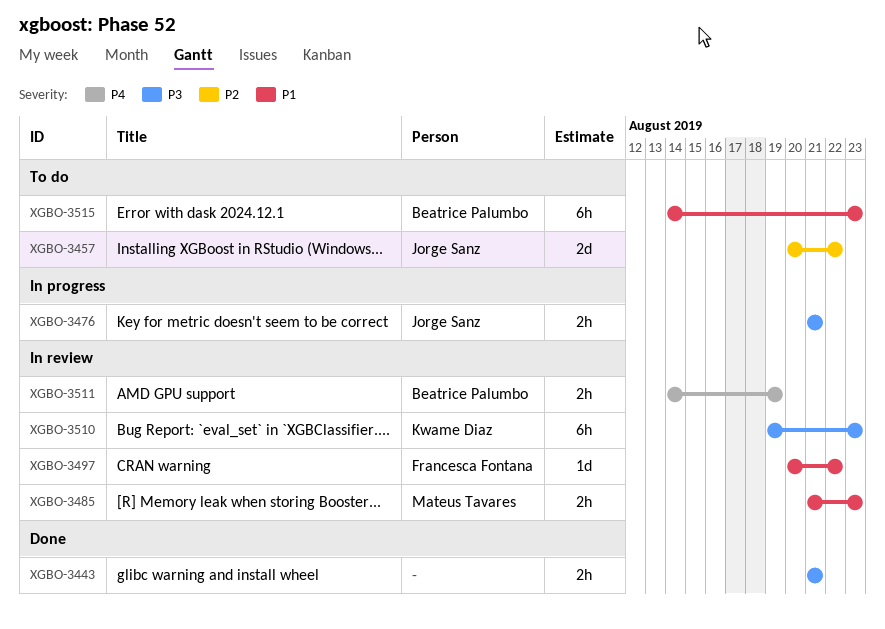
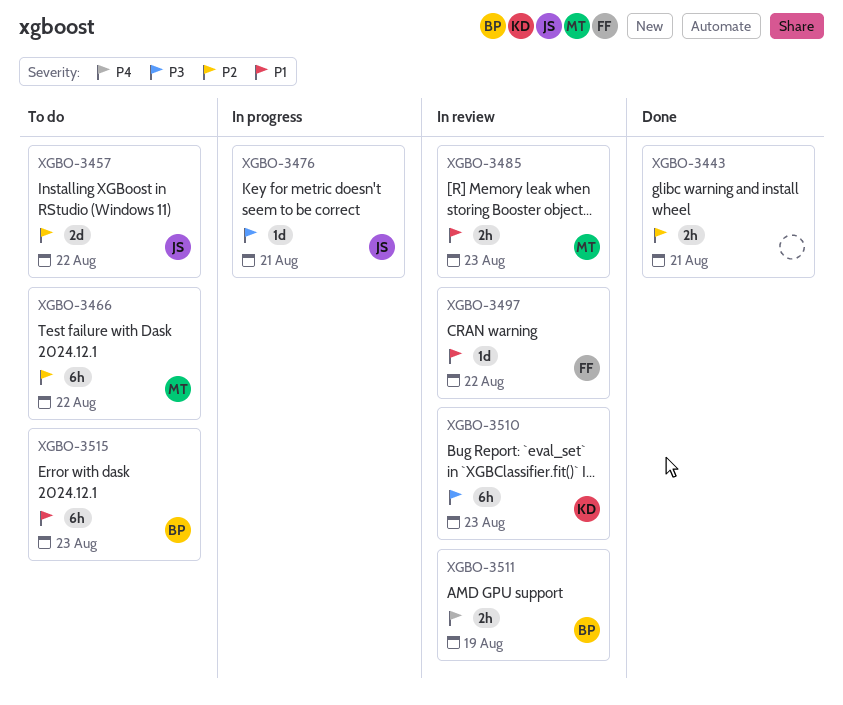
XGBO-3443, priority: P3 -> P2
XGBO-3466: none -> present
XGBO-3476, estimate: 2h -> 1d

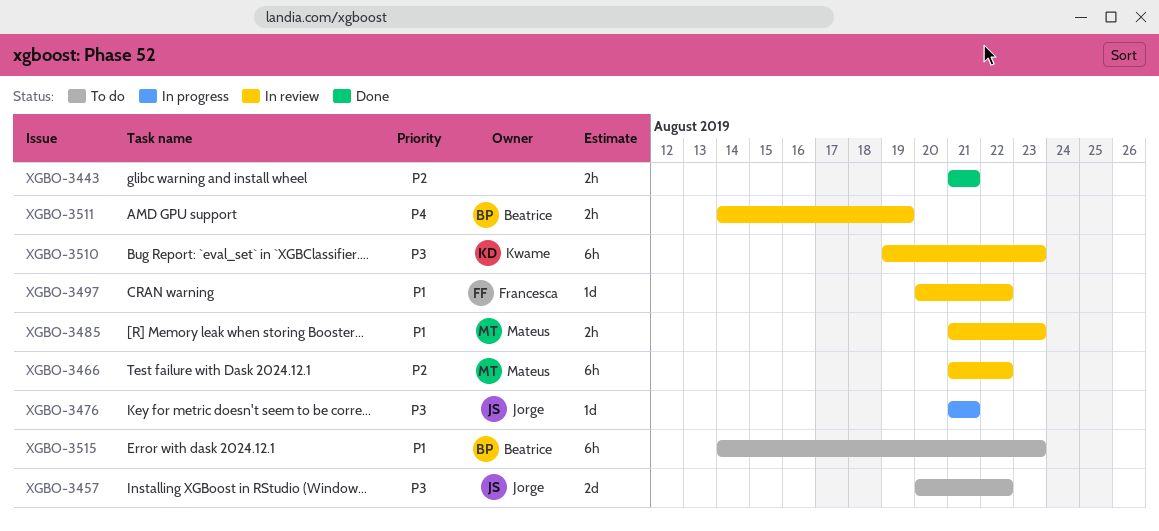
XGBO-3457, priority: P2 -> P3
XGBO-3466, status: To do -> In review

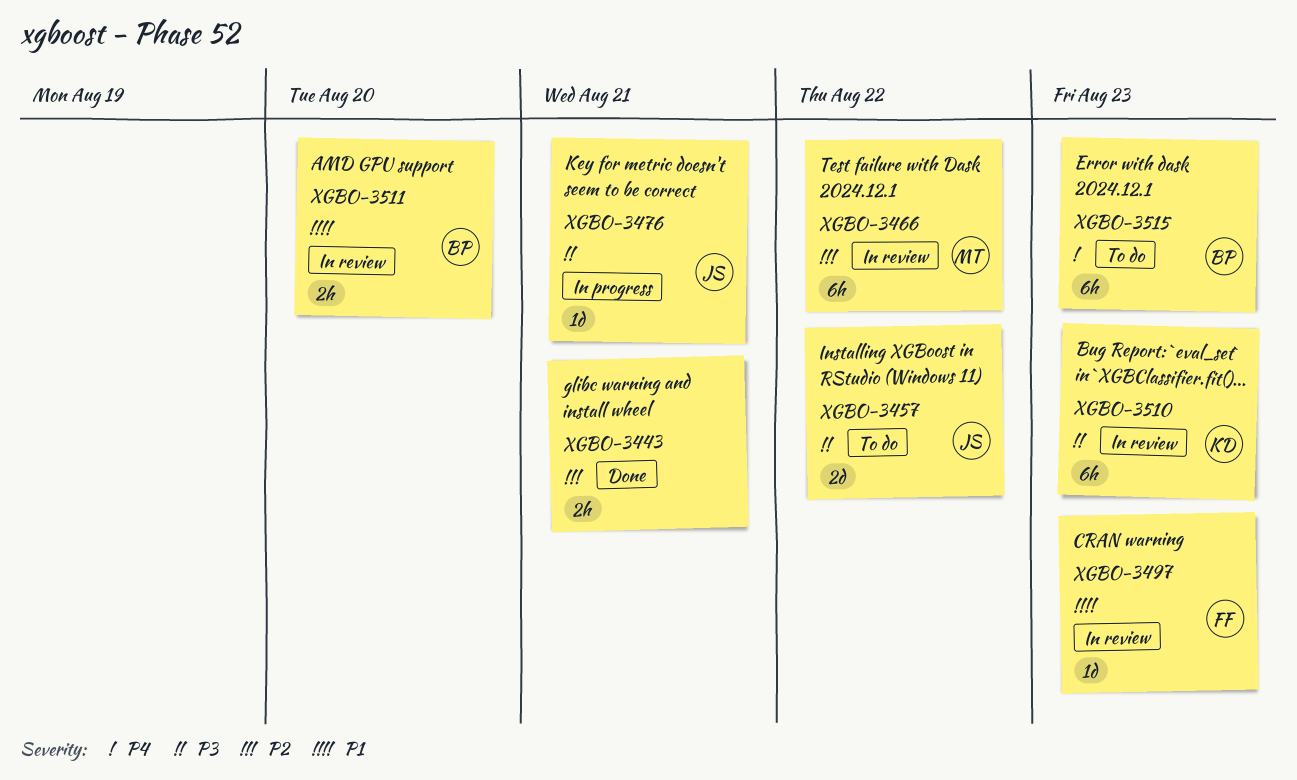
XGBO-3485: present -> none
XGBO-3497, due: Aug 22 -> Aug 23
XGBO-3511, priority: P4 -> P1
XGBO-3511, due: Aug 19 -> Aug 20
XGBO-3515, priority: P1 -> P4

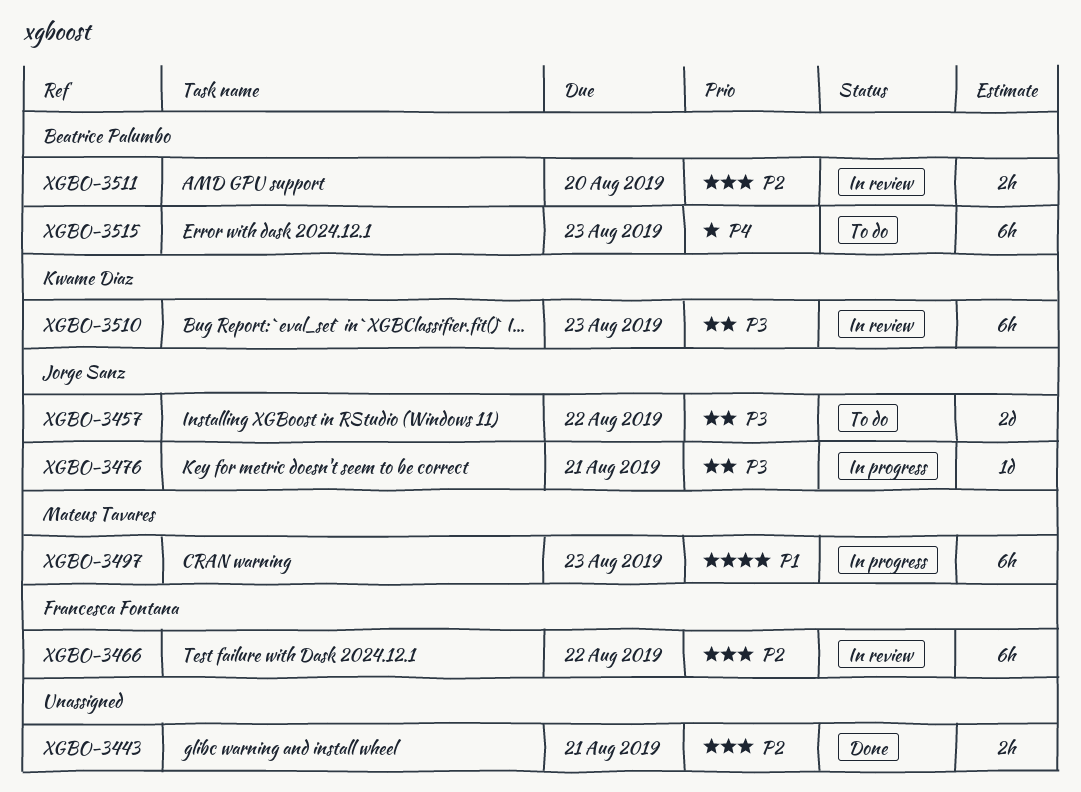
XGBO-3466, owner: Mateus Tavares -> Francesca Fontana
XGBO-3497, status: In review -> In progress
XGBO-3497, owner: Francesca Fontana -> Mateus Tavares
XGBO-3497, estimate: 1d -> 6h
XGBO-3511, priority: P1 -> P2

